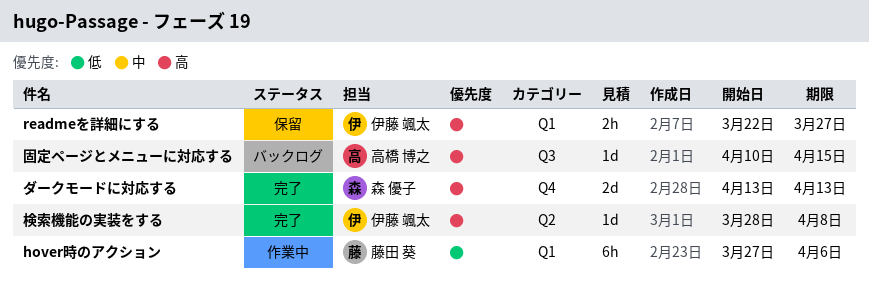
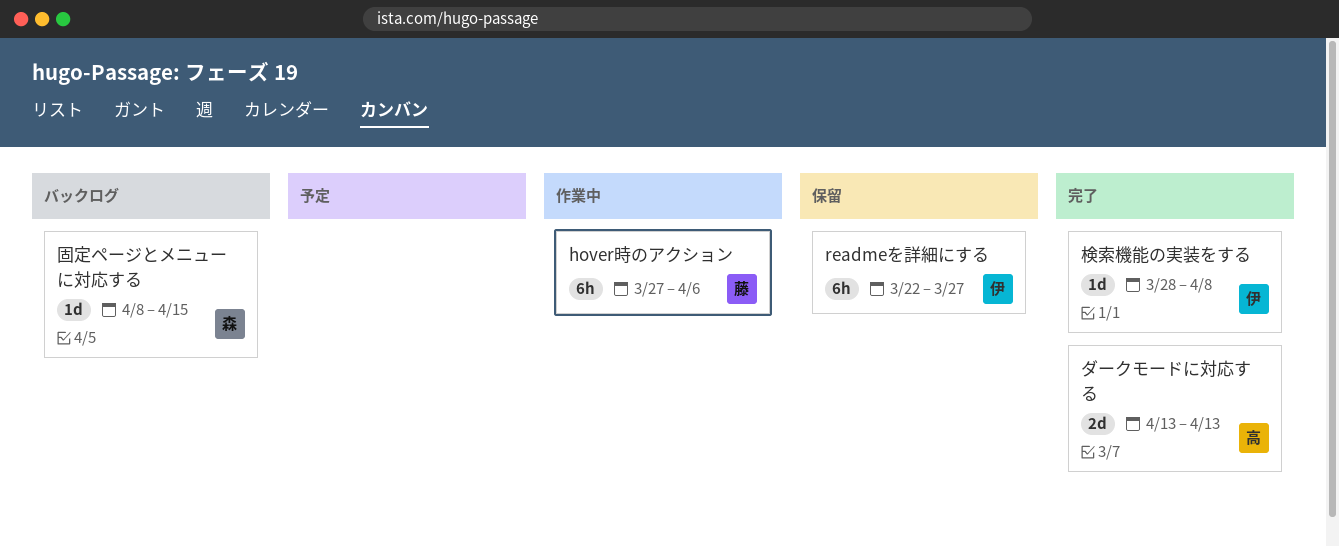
readmeを詳細にする, estimate: 2h -> 6h
ダークモードに対応する, owner: 森 優子 -> 高橋 博之
固定ページとメニューに対応する, owner: 高橋 博之 -> 森 優子
固定ページとメニューに対応する, start: Apr 10 -> Apr 8

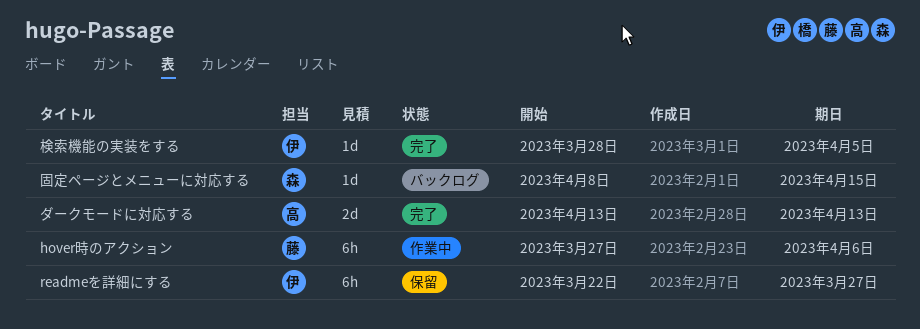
検索機能の実装をする, due: Apr 8 -> Apr 5

